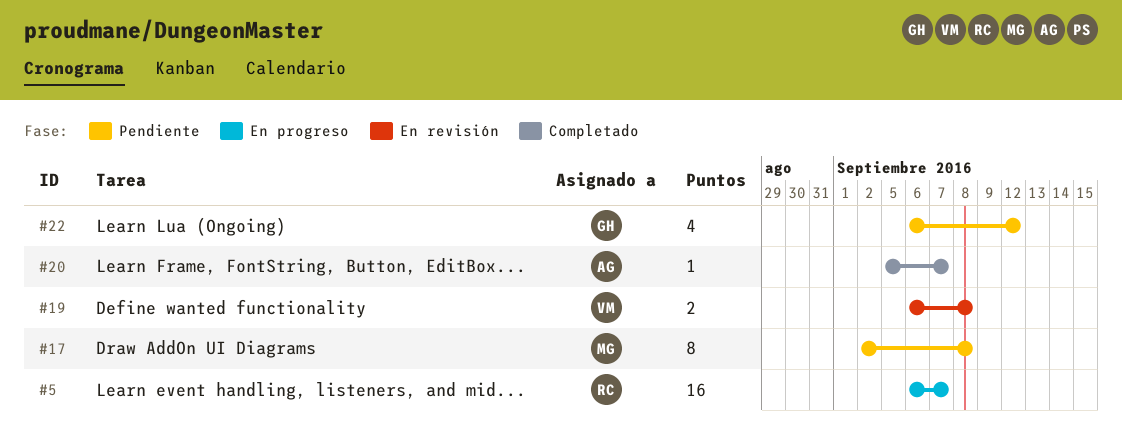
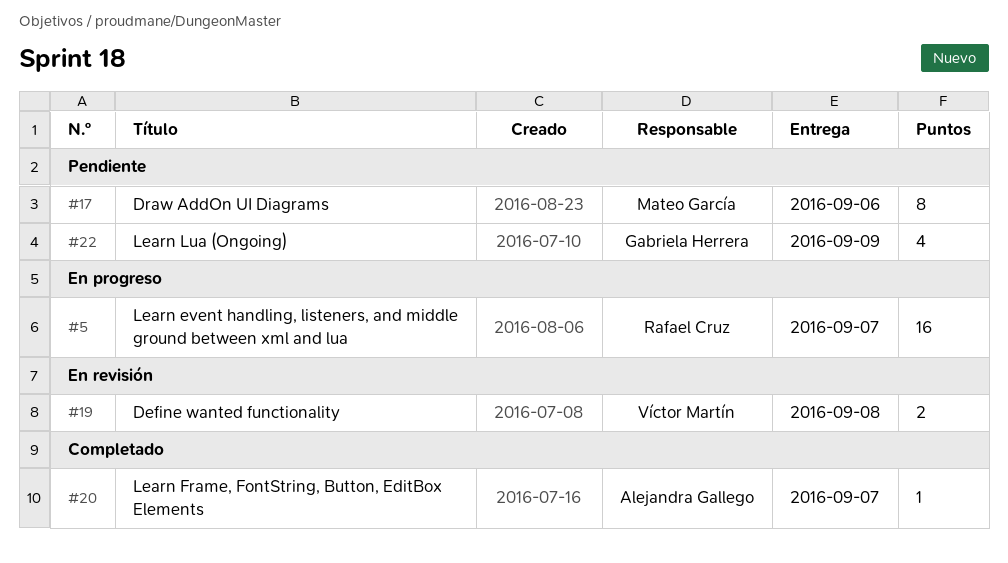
#17, due: Sep 8 -> Sep 6
#22, due: Sep 12 -> Sep 9

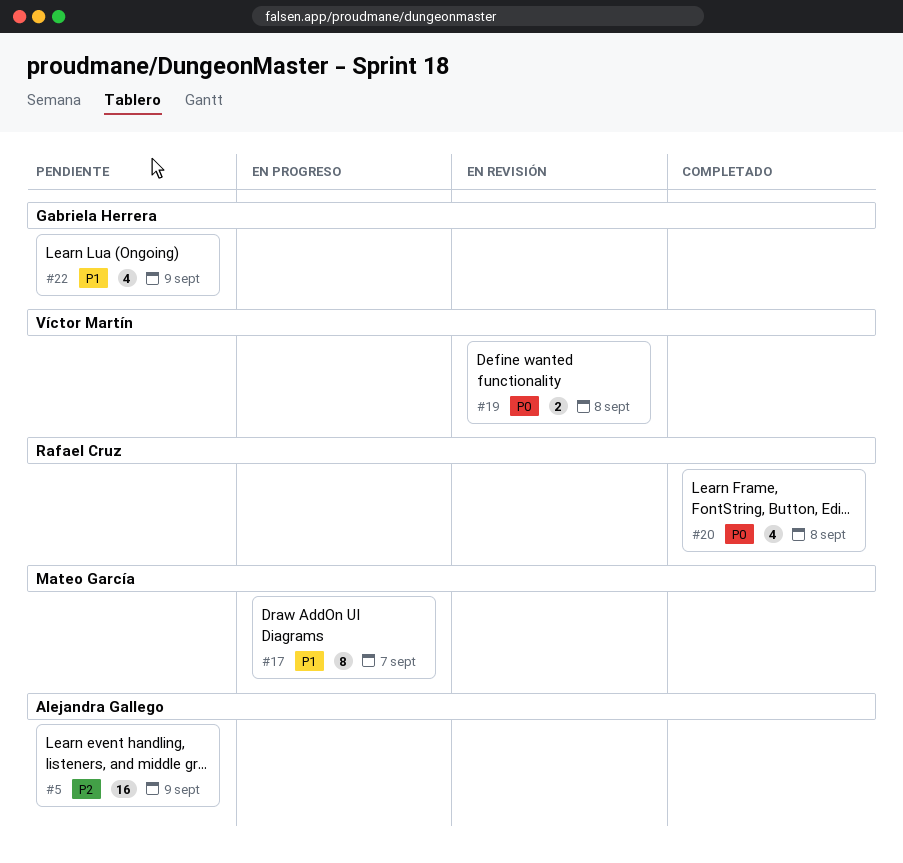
#5, status: En progreso -> Pendiente
#5, owner: Rafael Cruz -> Alejandra Gallego
#5, due: Sep 7 -> Sep 9
#17, status: Pendiente -> En progreso
#17, due: Sep 6 -> Sep 7
#20, owner: Alejandra Gallego -> Rafael Cruz
#20, estimate: 1 -> 4
#20, due: Sep 7 -> Sep 8

